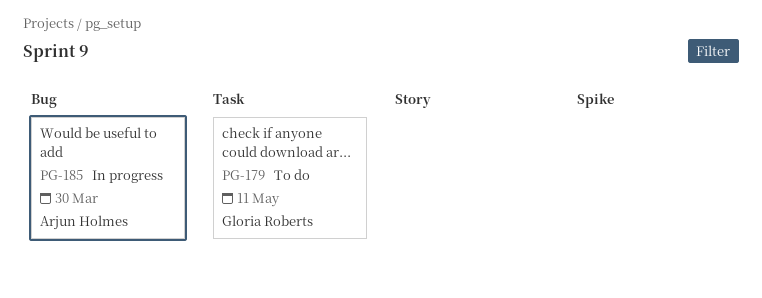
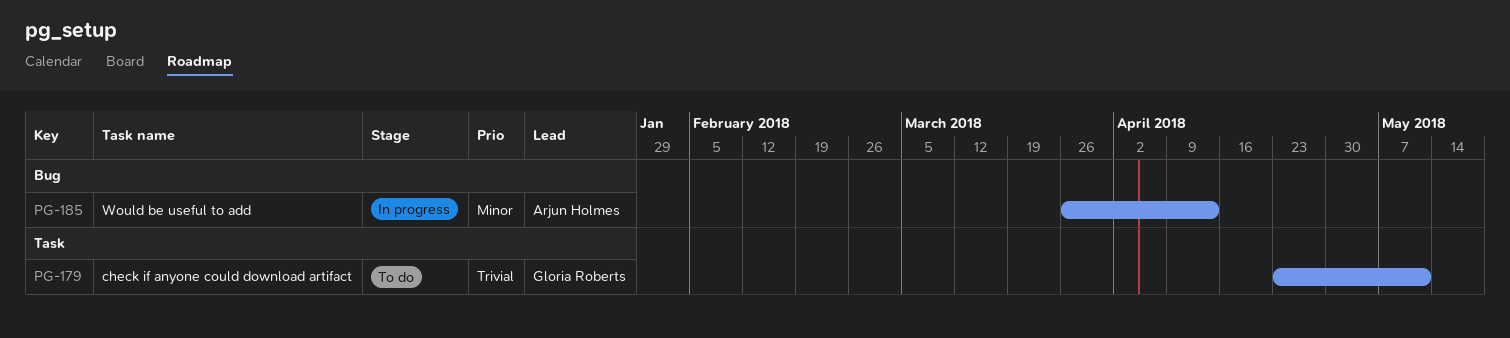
PG-185, due: Mar 30 -> Apr 13

